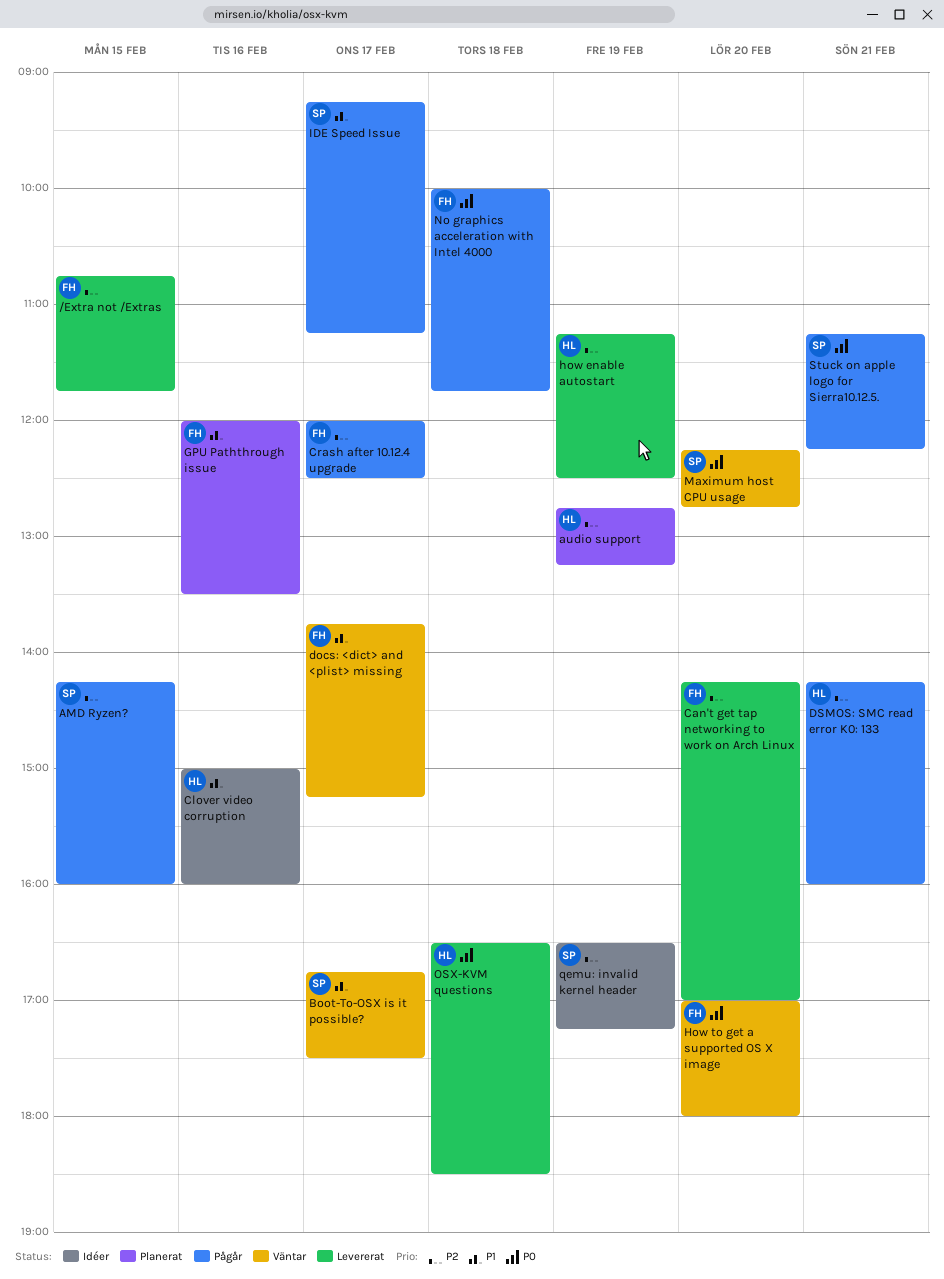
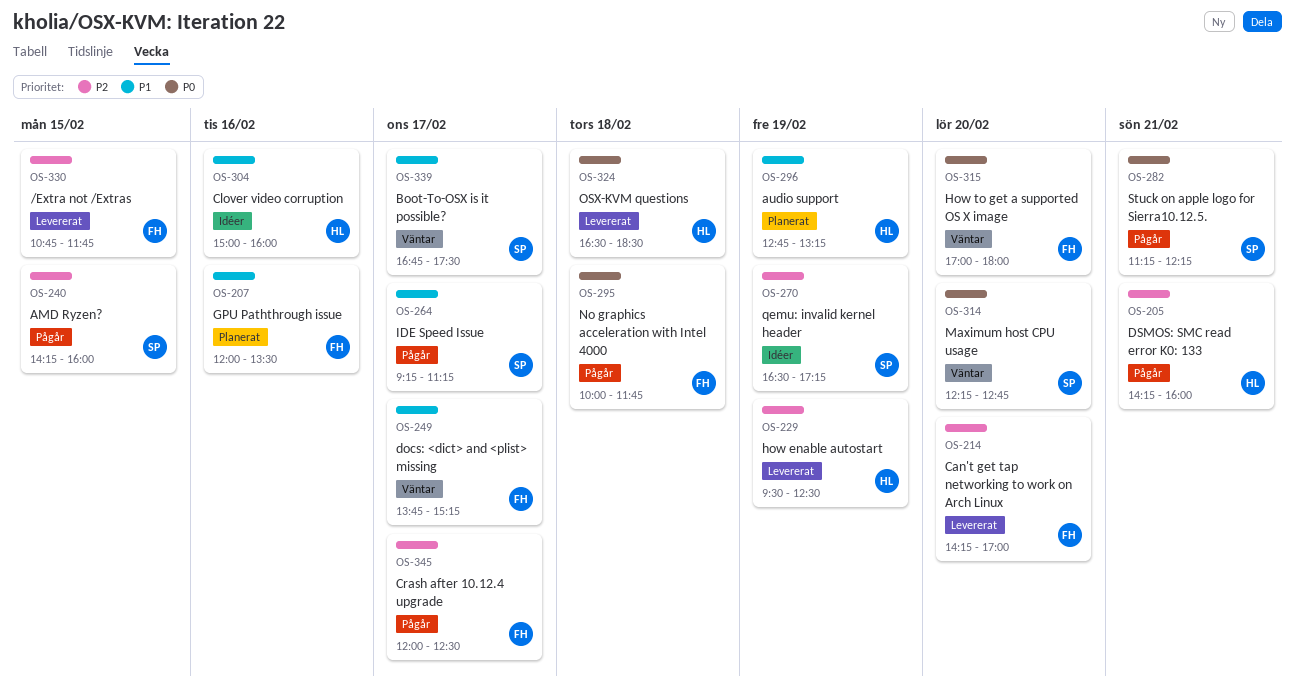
audio support, priority: P2 -> P1
how enable autostart, begins: 11:15 -> 09:30

